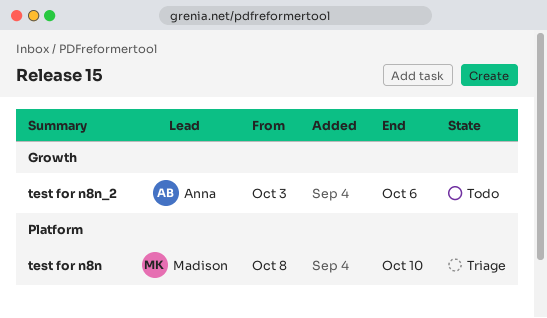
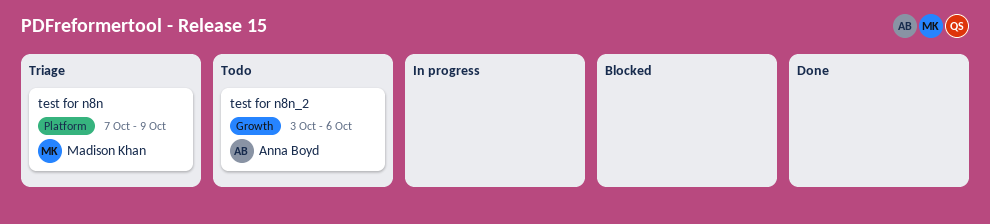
test for n8n, start: Oct 8 -> Oct 7
test for n8n, due: Oct 10 -> Oct 9

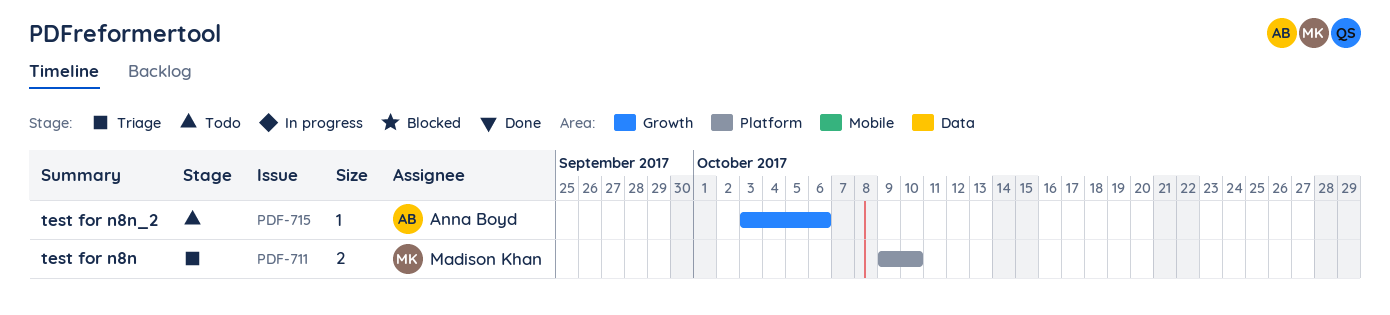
test for n8n, start: Oct 7 -> Oct 9
test for n8n, due: Oct 9 -> Oct 10

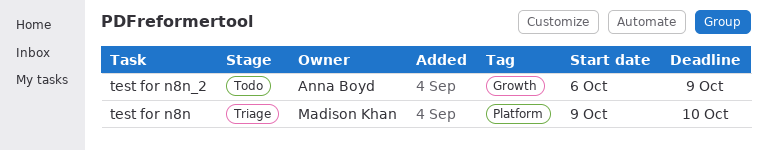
test for n8n_2, start: Oct 3 -> Oct 6
test for n8n_2, due: Oct 6 -> Oct 9

